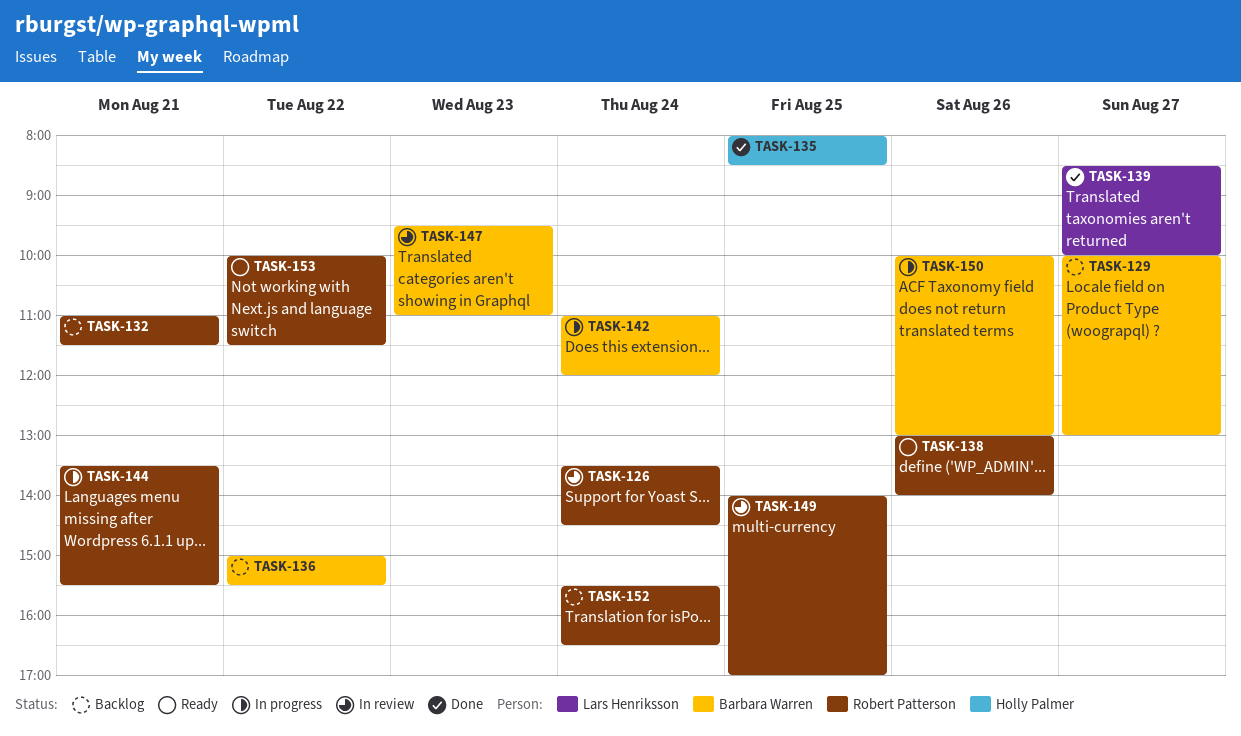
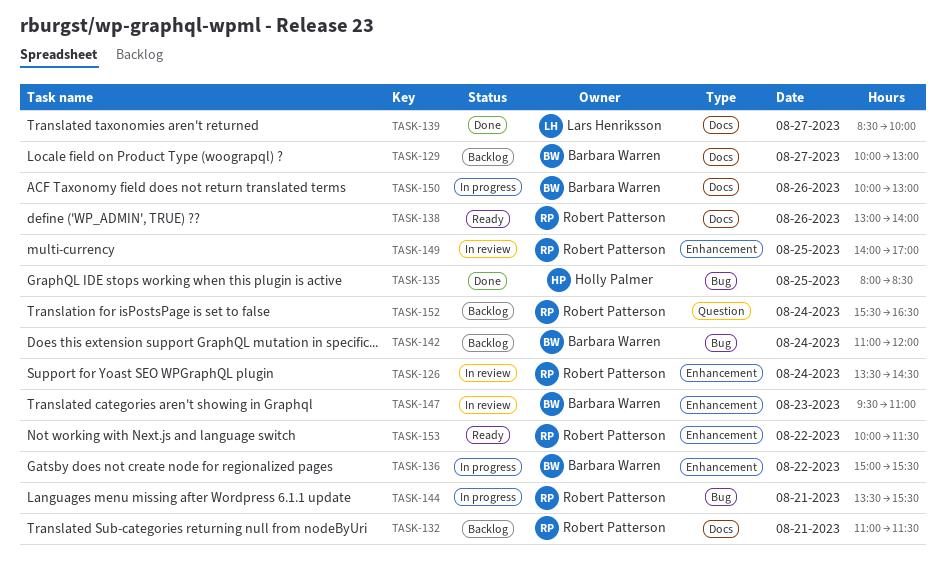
TASK-136, status: Backlog -> In progress
TASK-142, status: In progress -> Backlog

